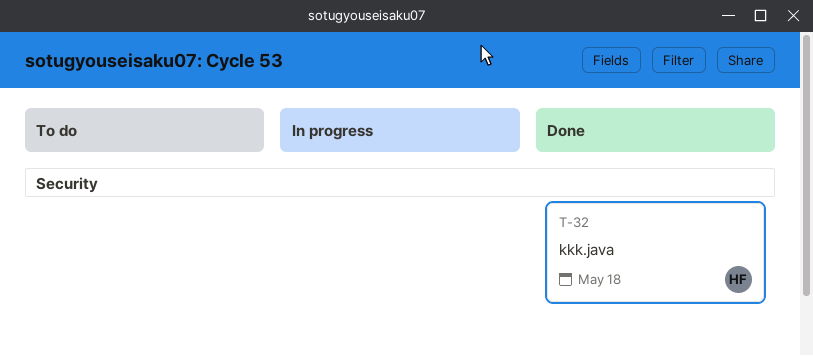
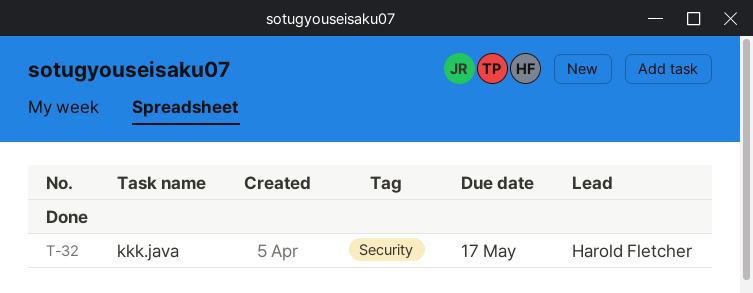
T-32, due: May 18 -> May 17

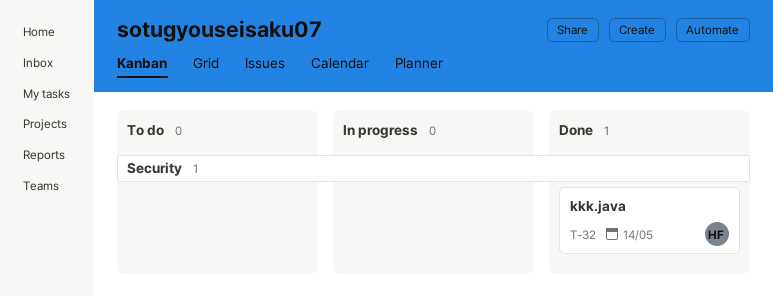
T-32, due: May 17 -> May 14

